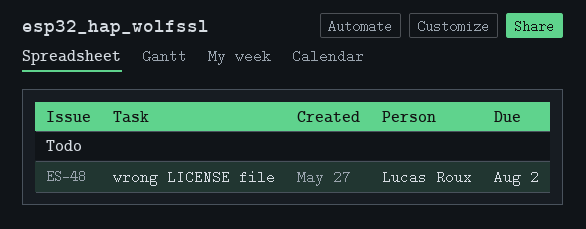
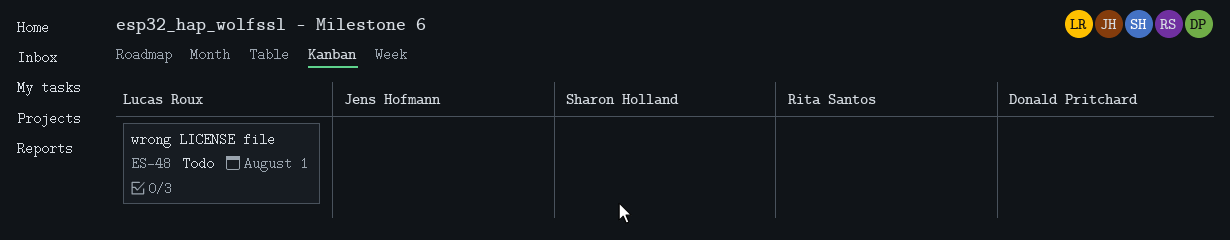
ES-48, due: Aug 2 -> Aug 1

